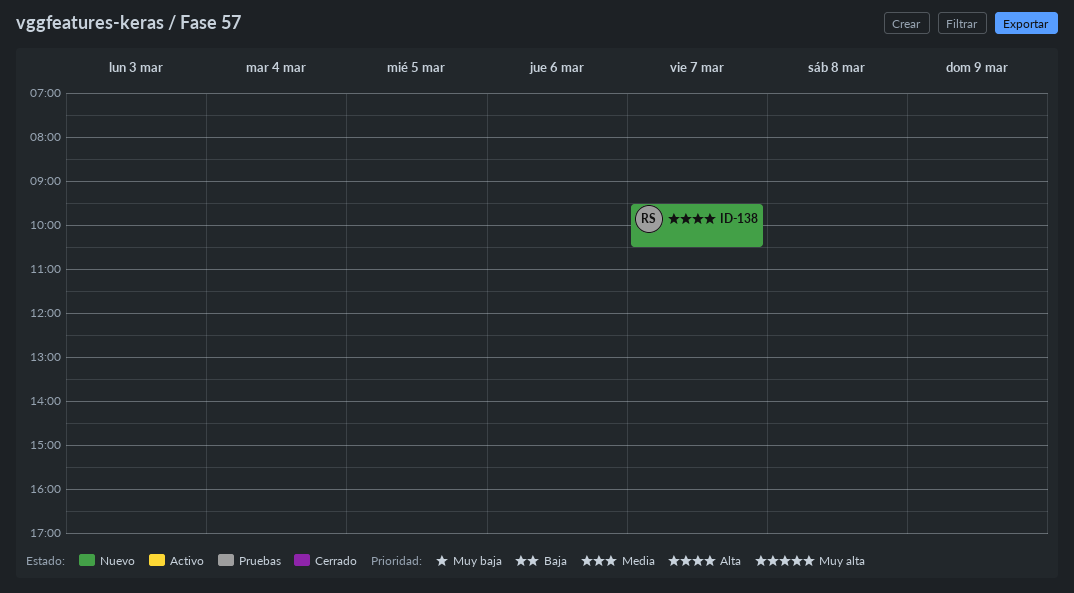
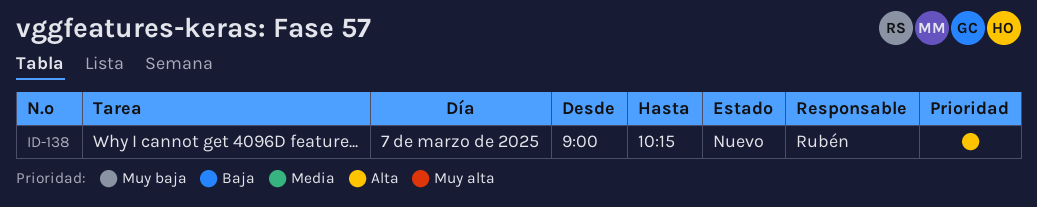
ID-138, begins: 09:30 -> 09:00
ID-138, ends: 10:30 -> 10:15

